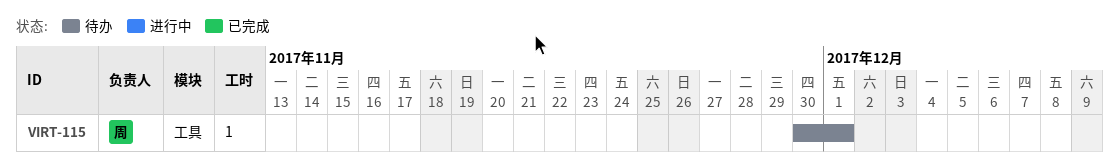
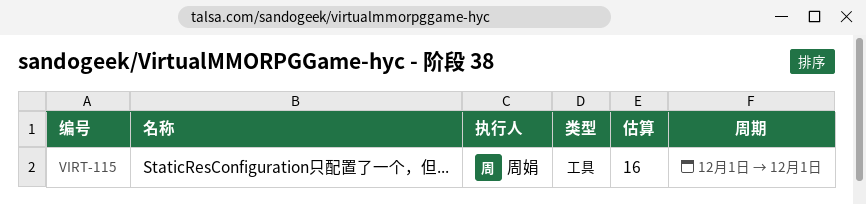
VIRT-115, estimate: 1 -> 16
VIRT-115, start: Nov 30 -> Dec 1

